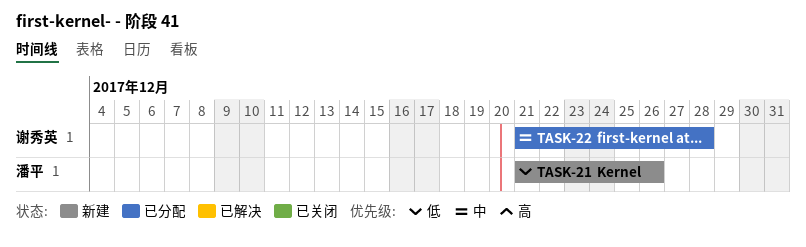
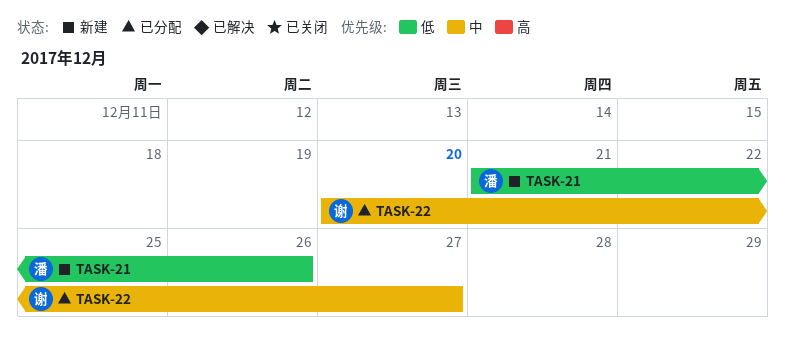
TASK-22, start: Dec 21 -> Dec 20
TASK-22, due: Dec 28 -> Dec 27

